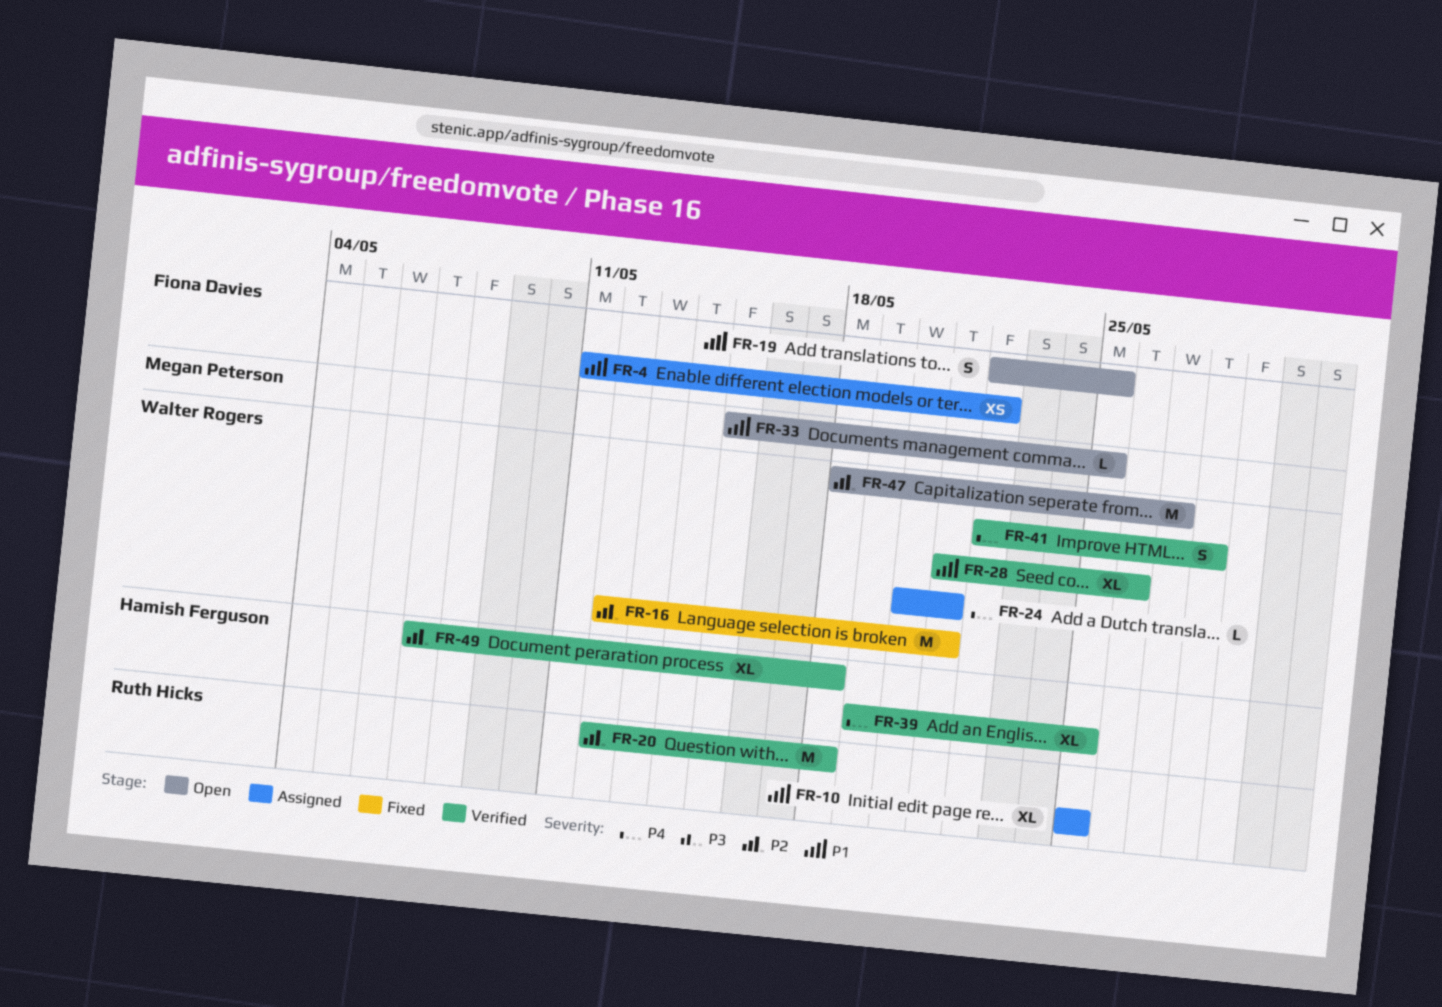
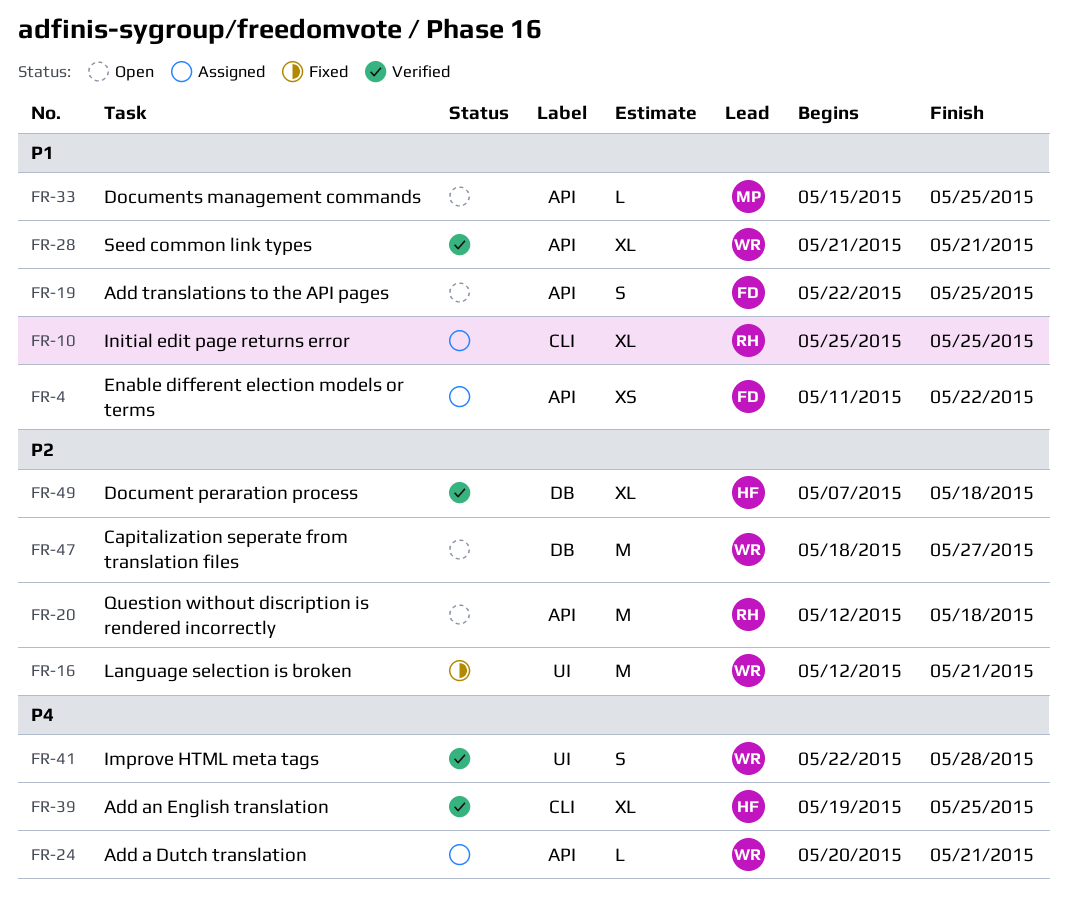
FR-20, status: Verified -> Open
FR-28, due: May 26 -> May 21

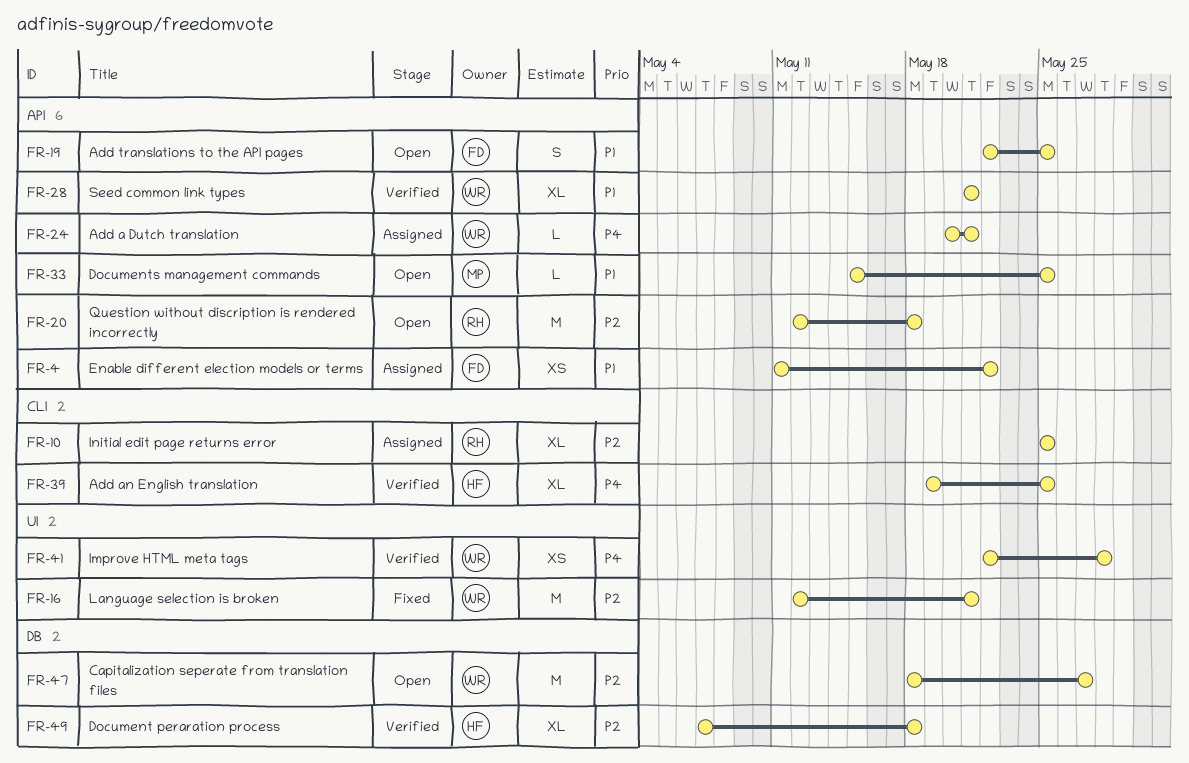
FR-10, priority: P1 -> P2
FR-41, estimate: S -> XS

